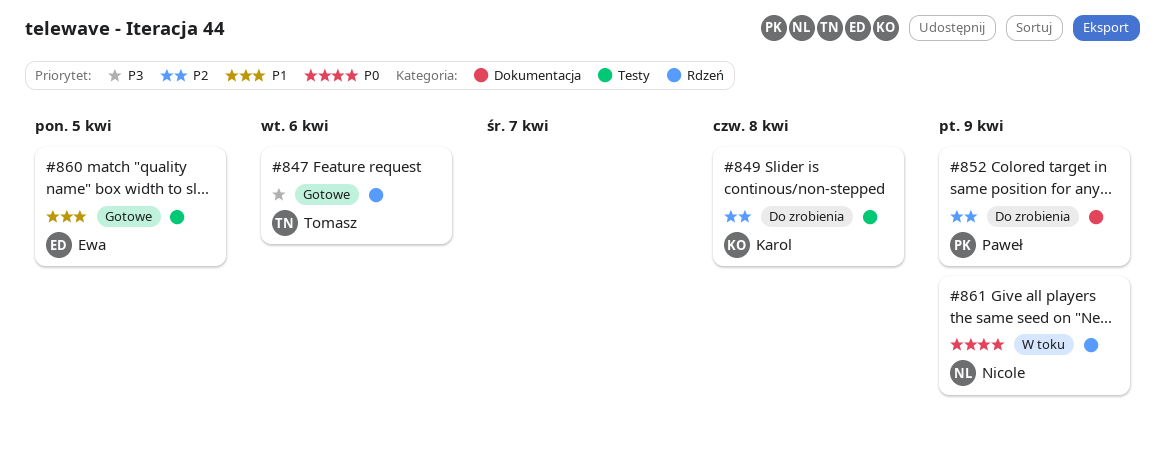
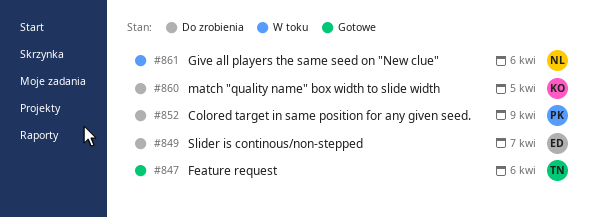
#849, owner: Karol -> Ewa
#849, due: Apr 8 -> Apr 7
#860, status: Gotowe -> Do zrobienia
#860, owner: Ewa -> Karol
#861, due: Apr 9 -> Apr 6

